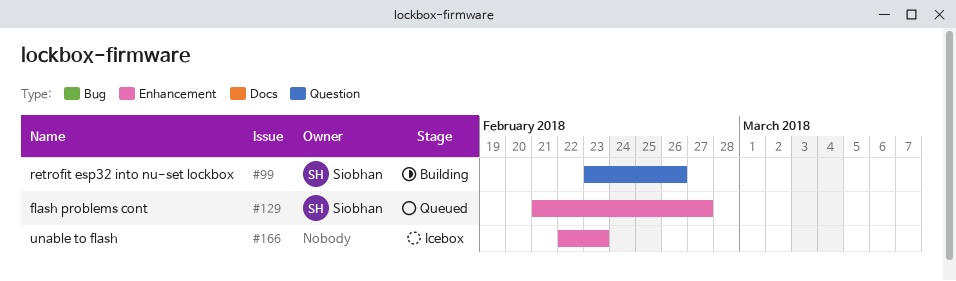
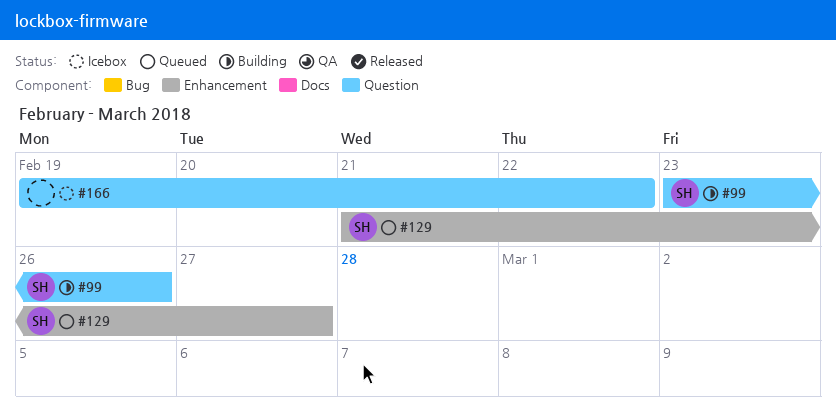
#166, label: Enhancement -> Question
#166, start: Feb 22 -> Feb 19
#166, due: Feb 23 -> Feb 22

